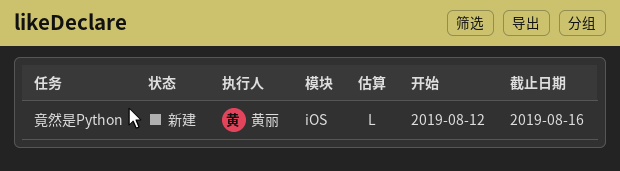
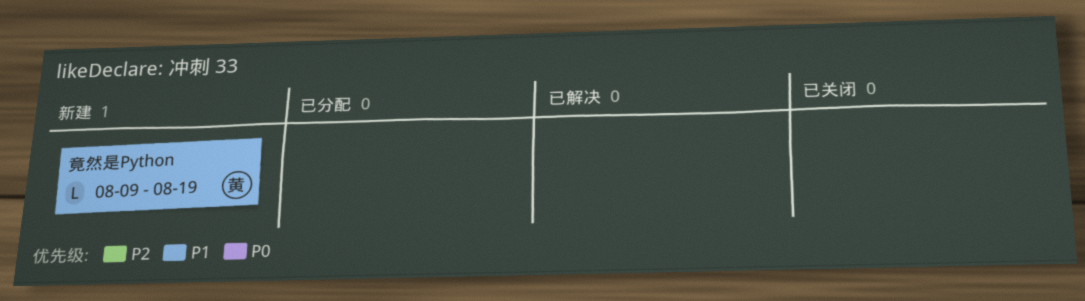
竟然是Python, start: Aug 12 -> Aug 9
竟然是Python, due: Aug 16 -> Aug 19

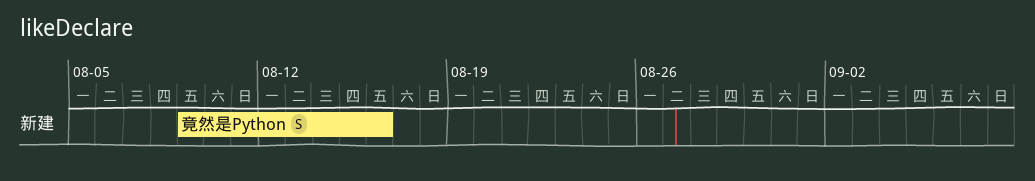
竟然是Python, estimate: L -> S
竟然是Python, due: Aug 19 -> Aug 16

